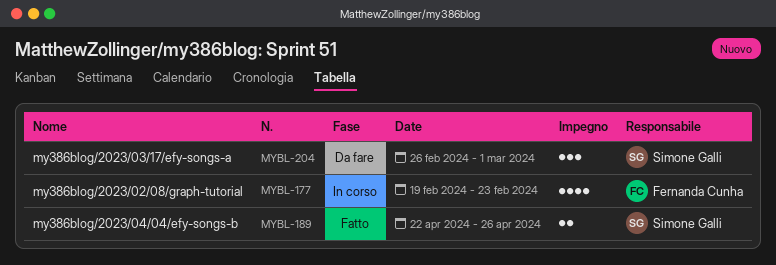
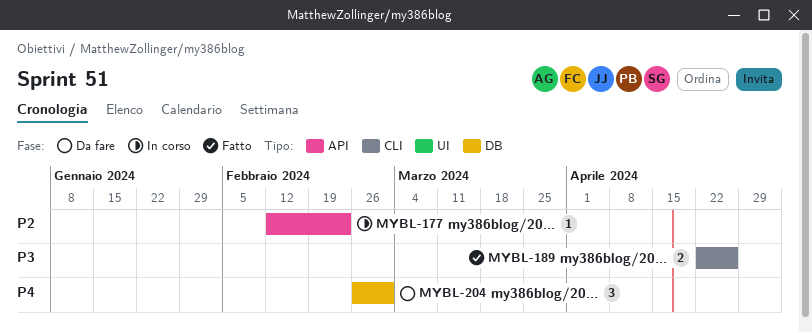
MYBL-177, estimate: 4 -> 1
MYBL-177, start: Feb 19 -> Feb 12

